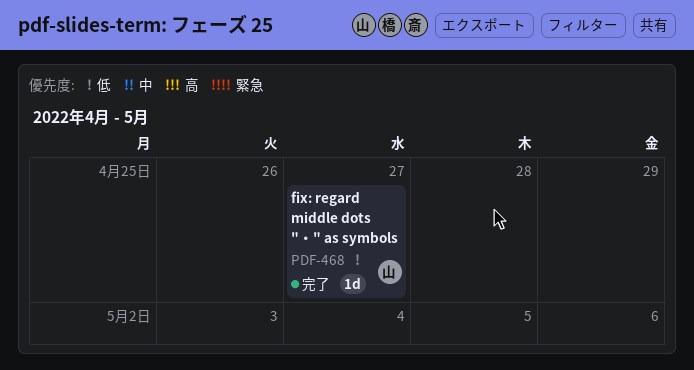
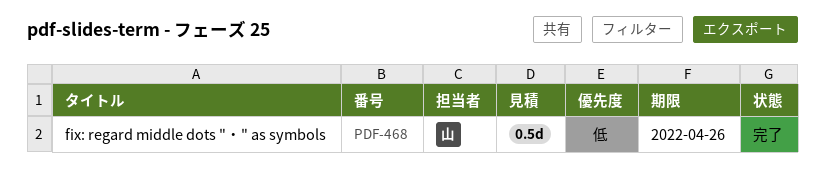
PDF-468, estimate: 1d -> 0.5d
PDF-468, due: Apr 27 -> Apr 26

